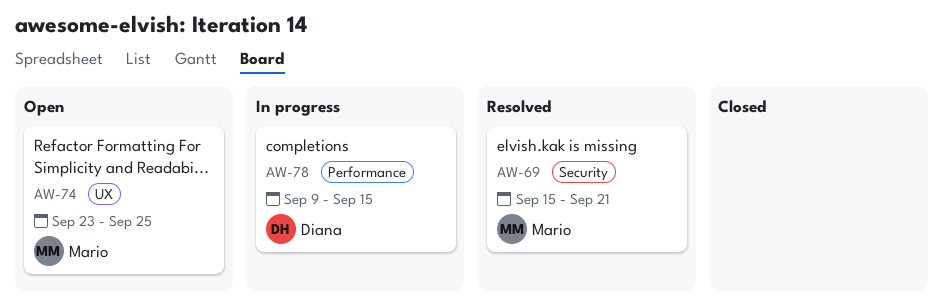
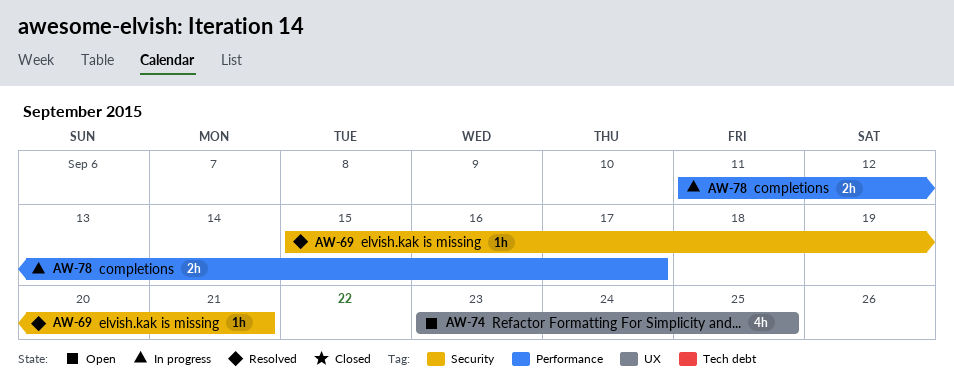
AW-78, start: Sep 9 -> Sep 11
AW-78, due: Sep 15 -> Sep 17

